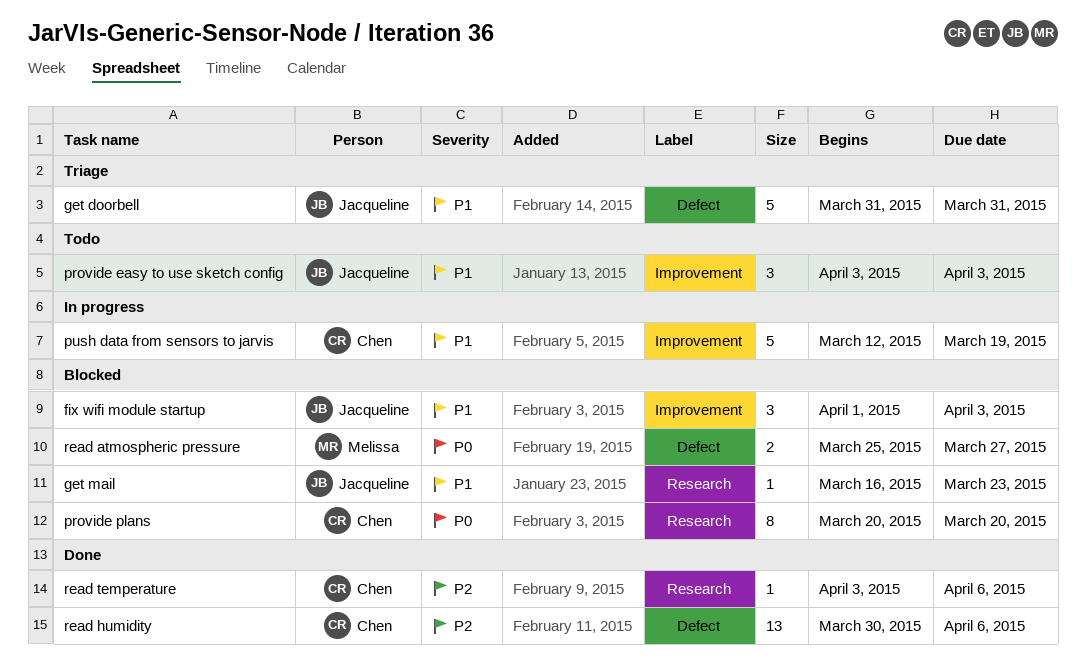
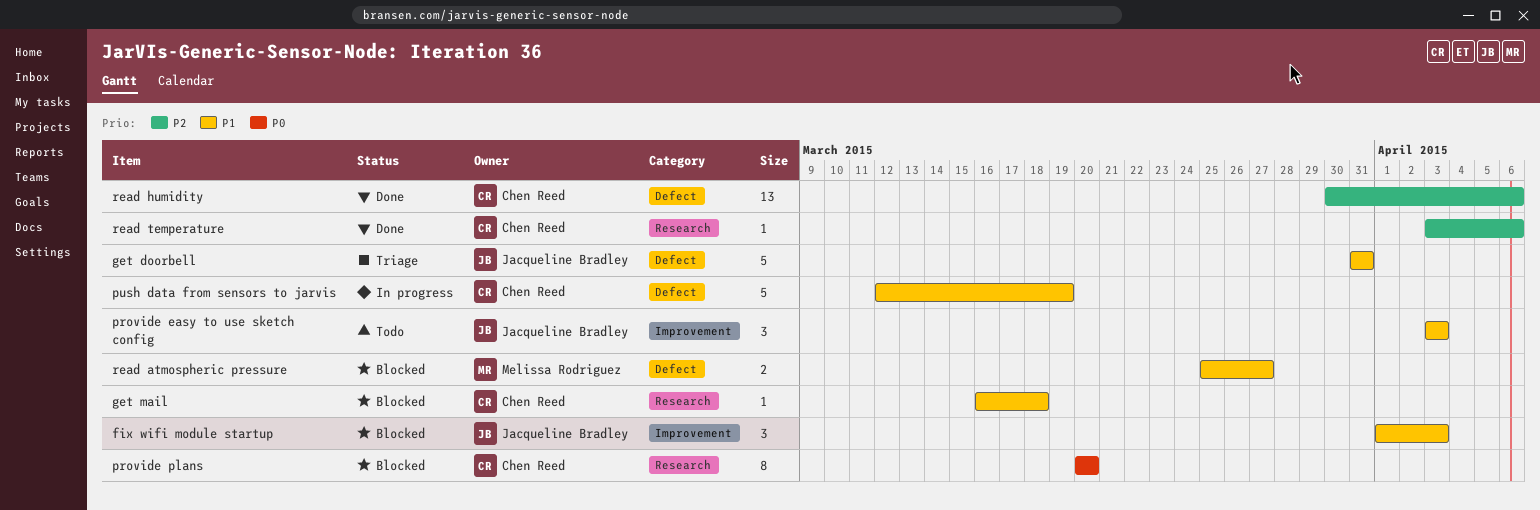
get mail, owner: Jacqueline Bradley -> Chen Reed
get mail, due: Mar 23 -> Mar 18
push data from sensors to jarvis, label: Improvement -> Defect
read atmospheric pressure, priority: P0 -> P1

